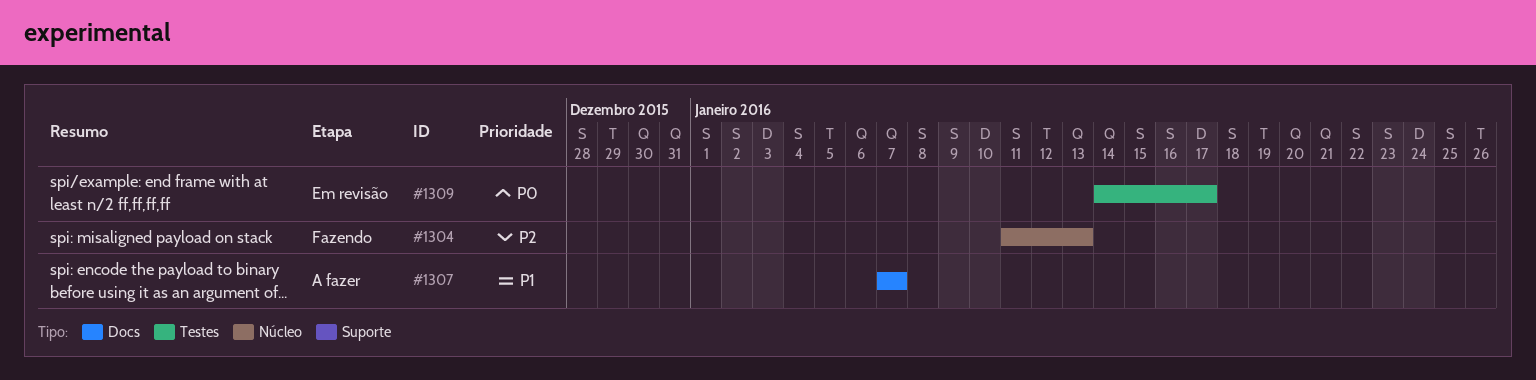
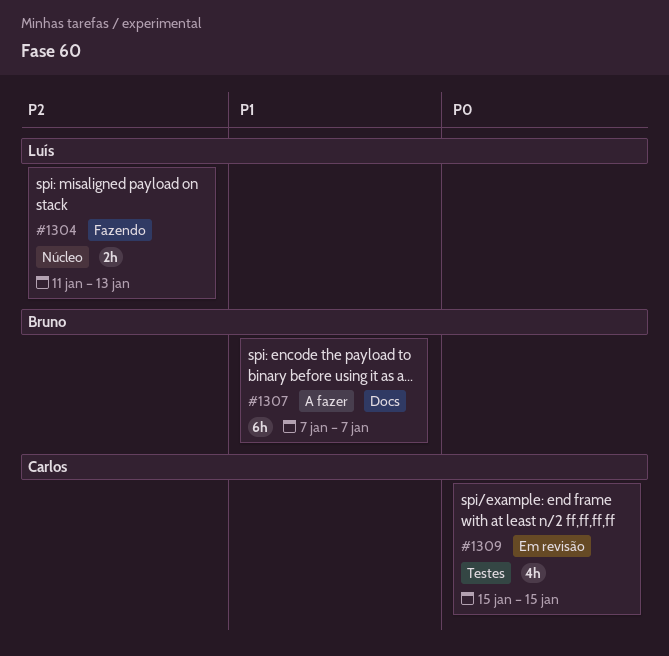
#1309, start: Jan 14 -> Jan 15
#1309, due: Jan 17 -> Jan 15

